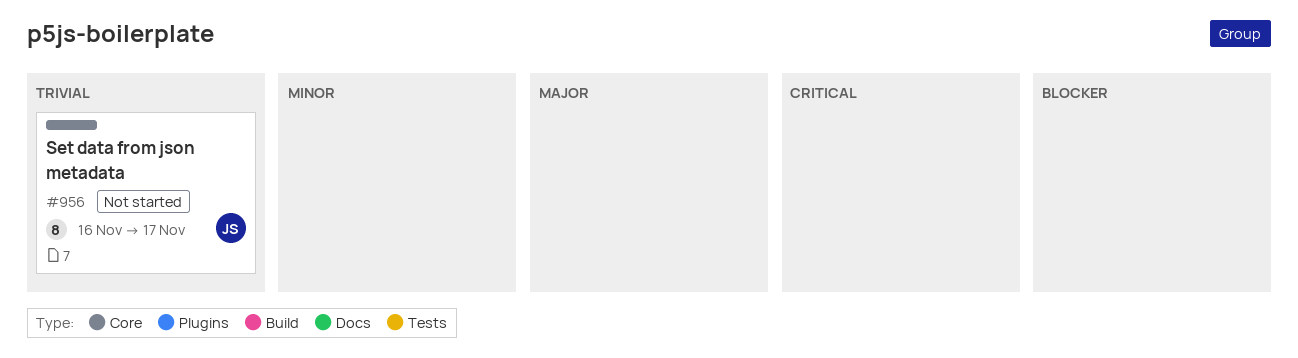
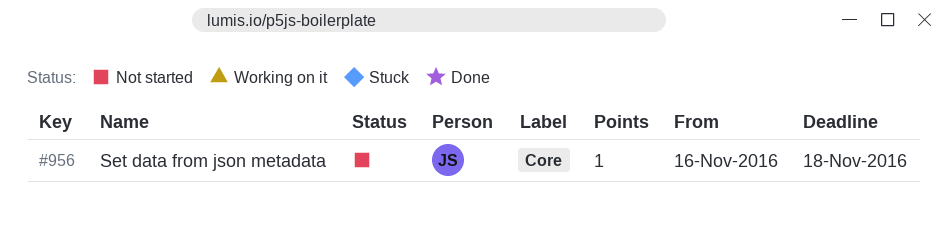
#956, estimate: 8 -> 1
#956, due: Nov 17 -> Nov 18

